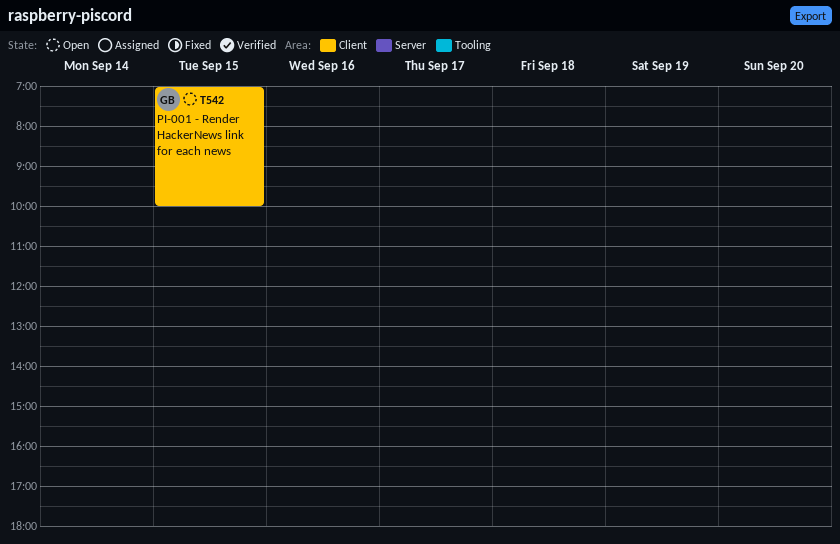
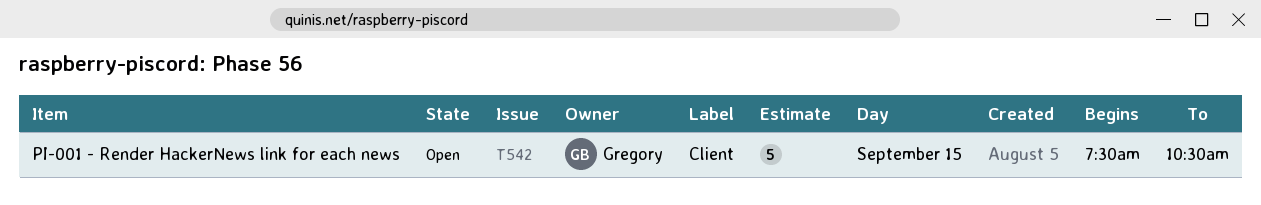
T542, begins: 07:00 -> 07:30
T542, ends: 10:00 -> 10:30

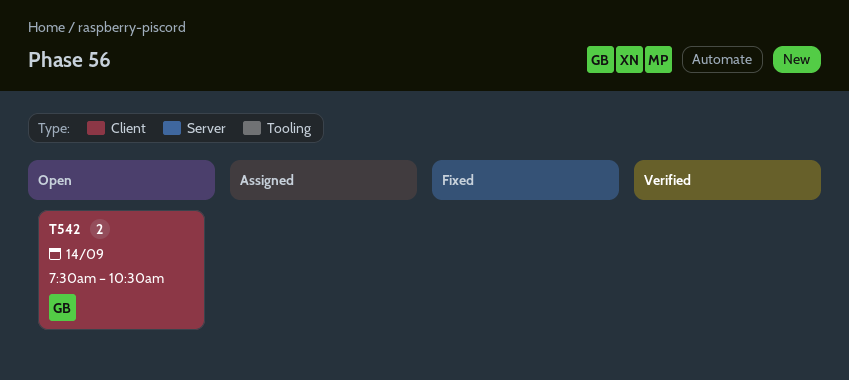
T542, estimate: 5 -> 2
T542, day: Sep 15 -> Sep 14

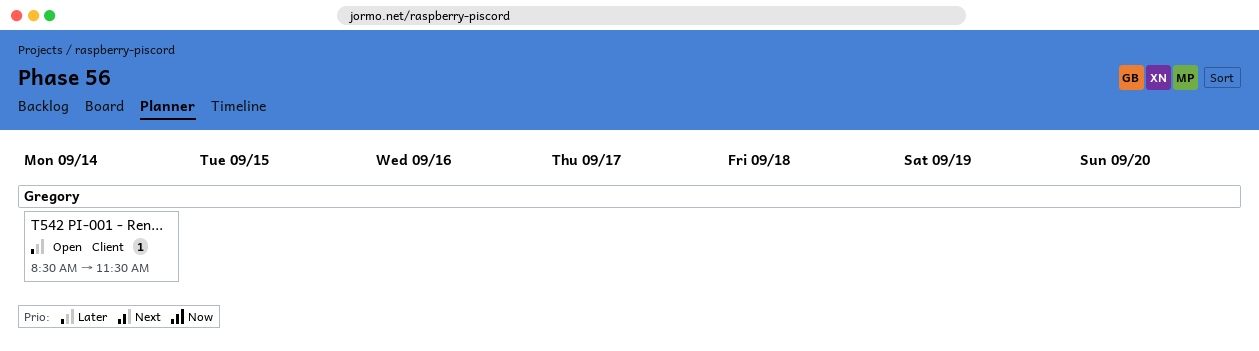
T542, estimate: 2 -> 1
T542, begins: 07:30 -> 08:30
T542, ends: 10:30 -> 11:30

